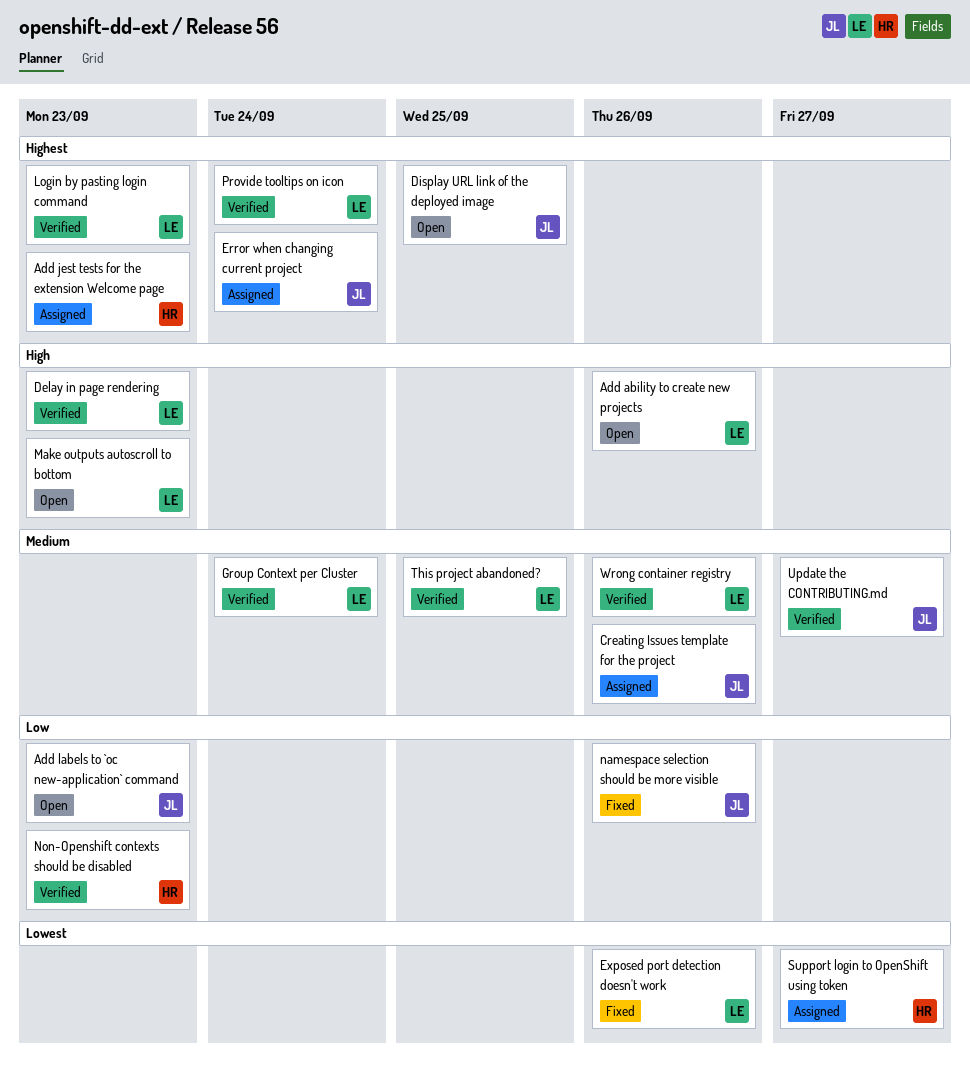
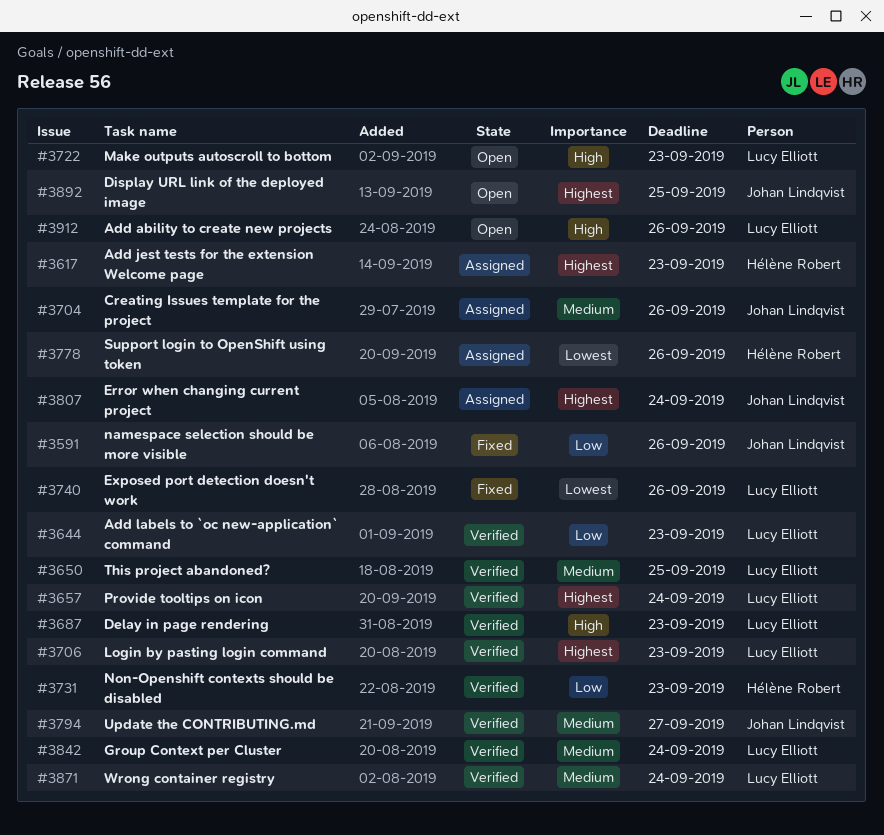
Add labels to `oc new-application` command, status: Open -> Verified
Add labels to `oc new-application` command, owner: Johan Lindqvist -> Lucy Elliott
Support login to OpenShift using token, due: Sep 27 -> Sep 26
Wrong container registry, due: Sep 26 -> Sep 24

